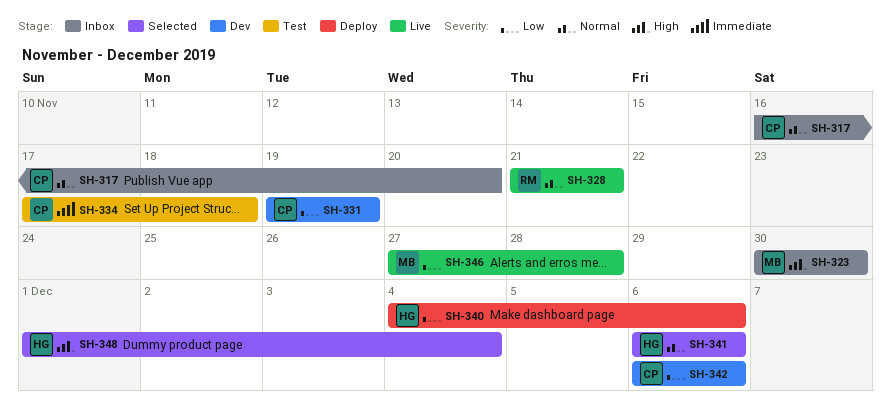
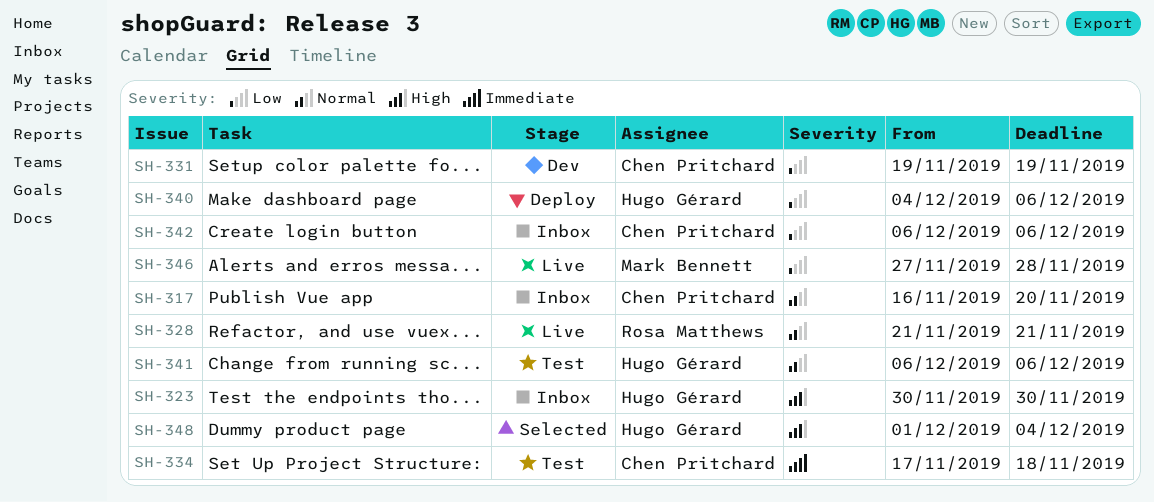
SH-323, owner: Mark Bennett -> Hugo Gérard
SH-341, status: Selected -> Test
SH-342, status: Dev -> Inbox

